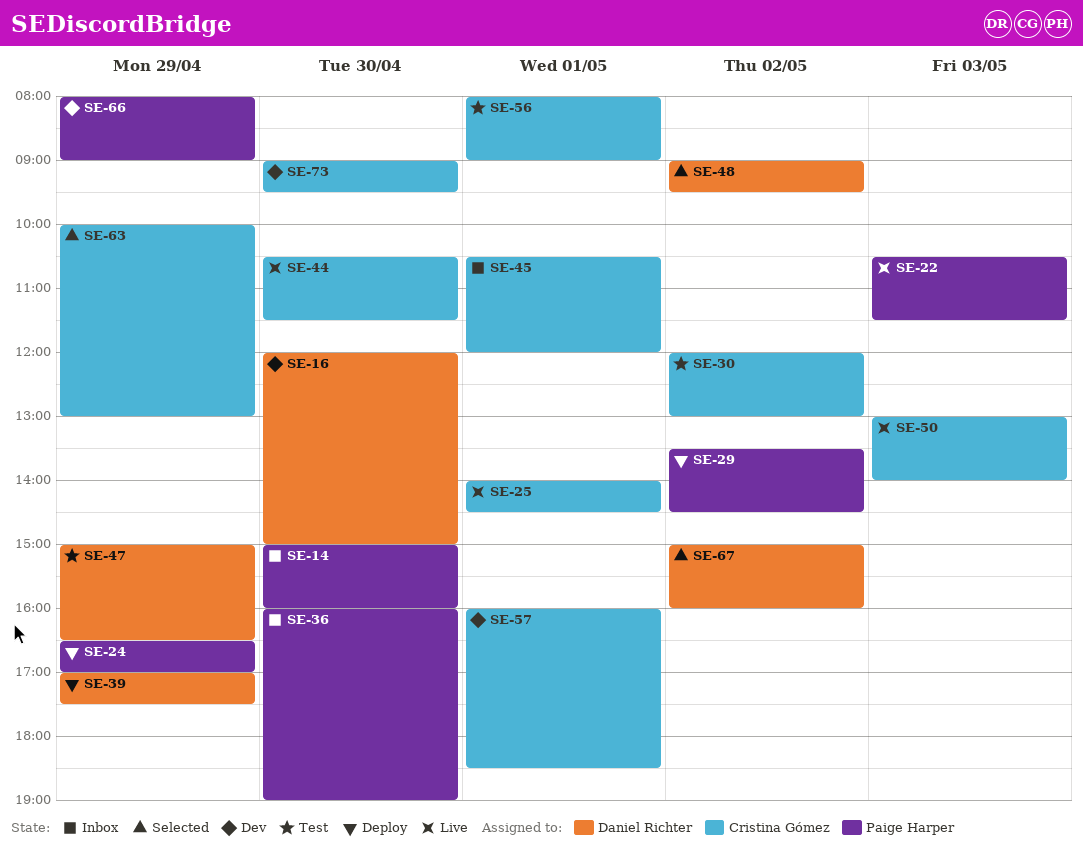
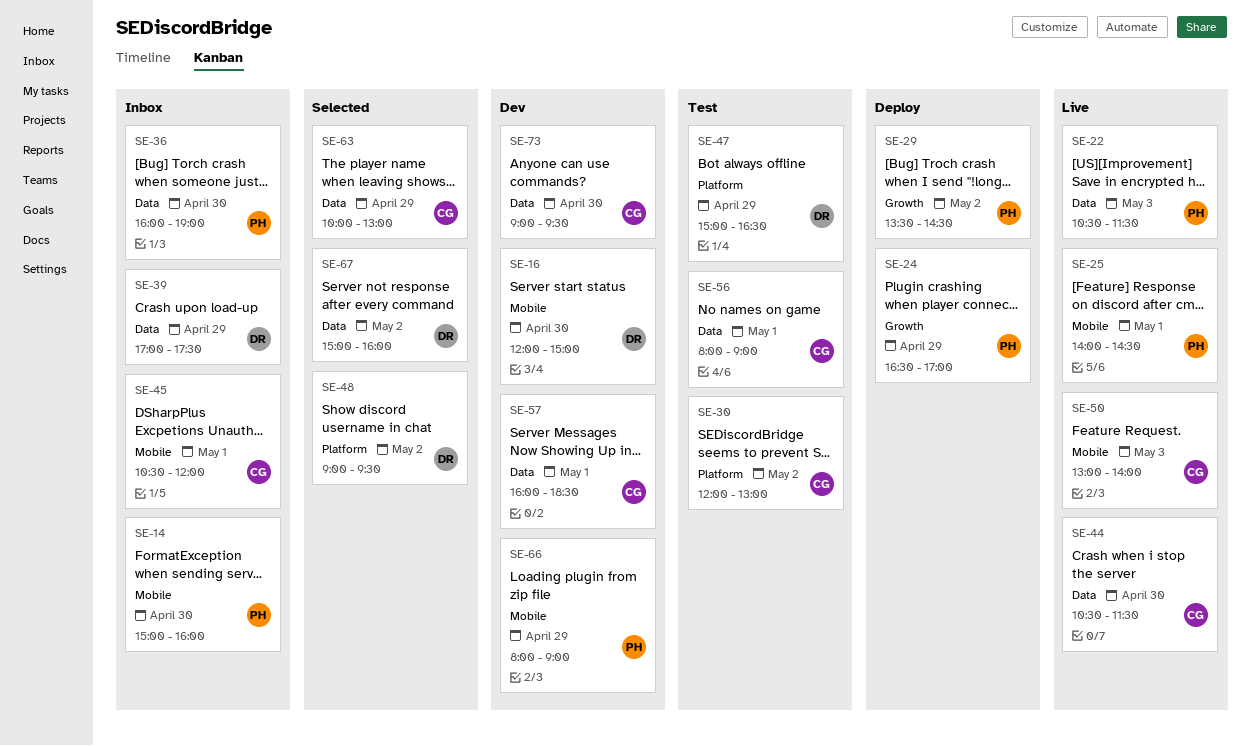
SE-25, owner: Cristina Gómez -> Paige Harper
SE-39, status: Deploy -> Inbox

